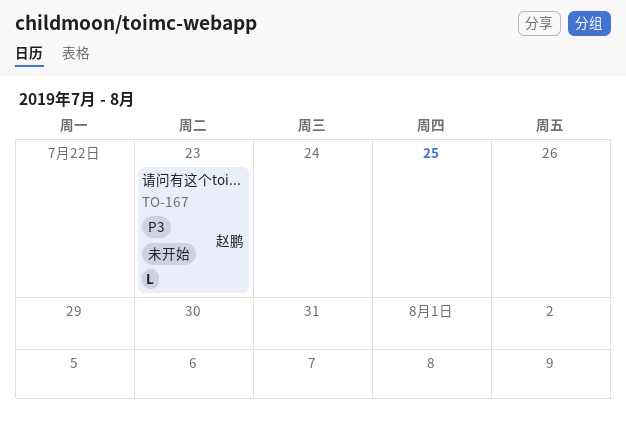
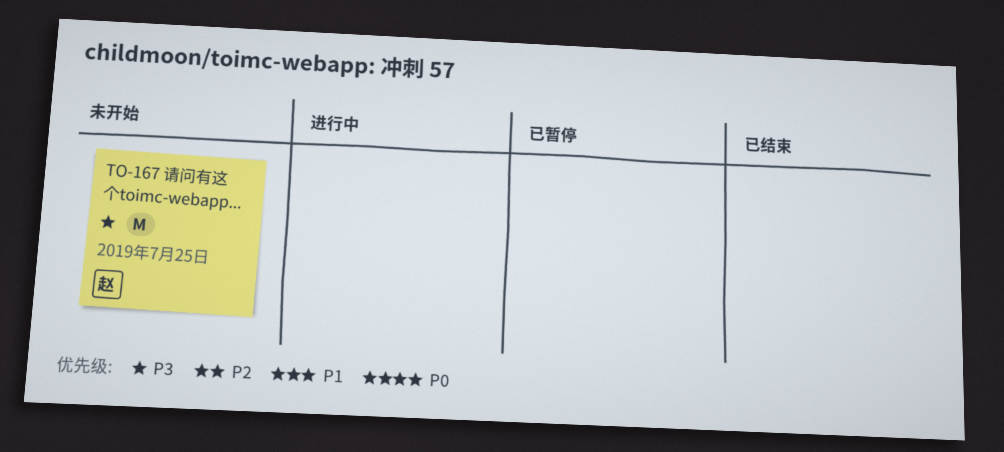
TO-167, estimate: L -> M
TO-167, due: Jul 23 -> Jul 25

